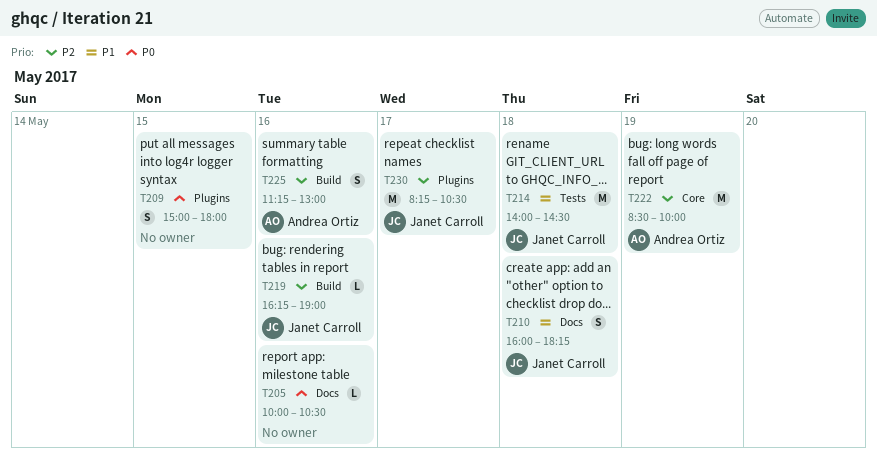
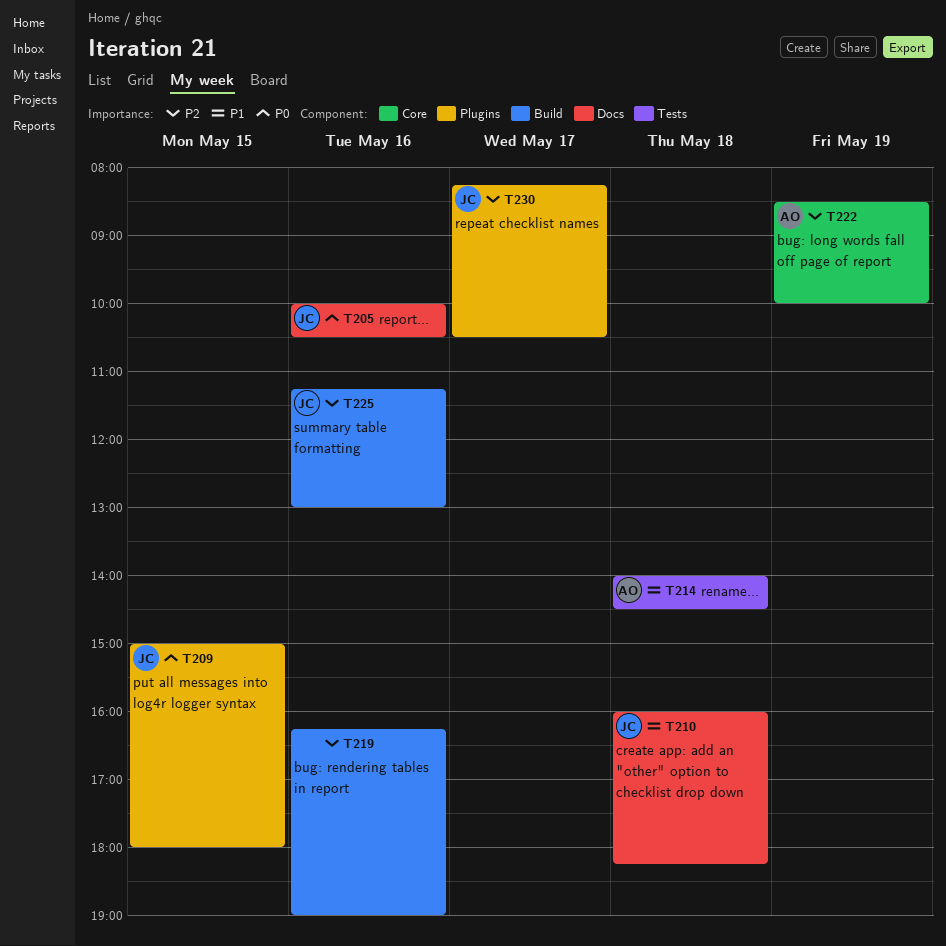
T205, owner: none -> Janet Carroll
T209, owner: none -> Janet Carroll
T214, owner: Janet Carroll -> Andrea Ortiz
T219, owner: Janet Carroll -> none
T225, owner: Andrea Ortiz -> Janet Carroll

